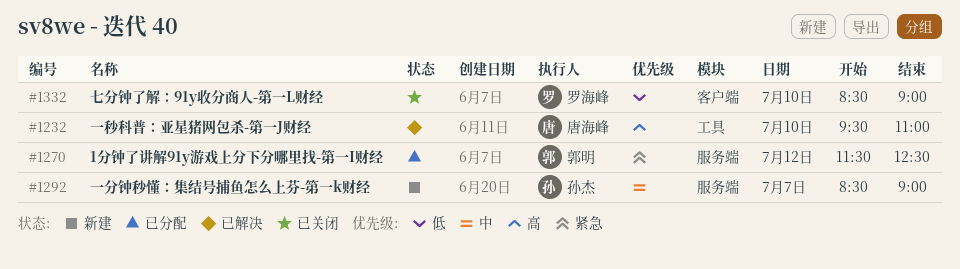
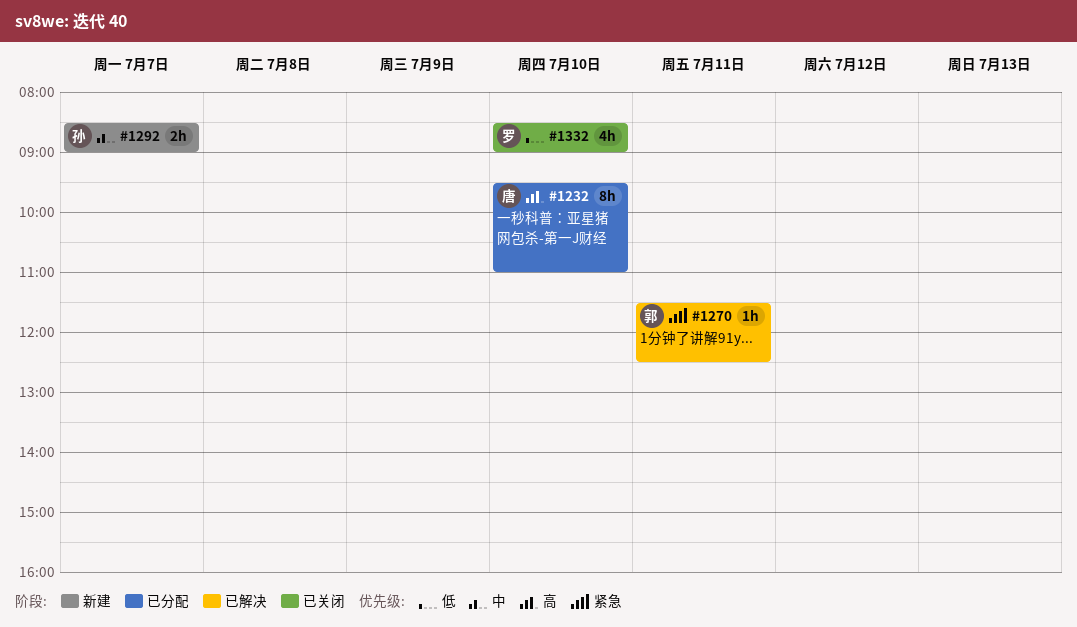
#1232, status: 已解决 -> 已分配
#1270, status: 已分配 -> 已解决
#1270, day: Jul 12 -> Jul 11

